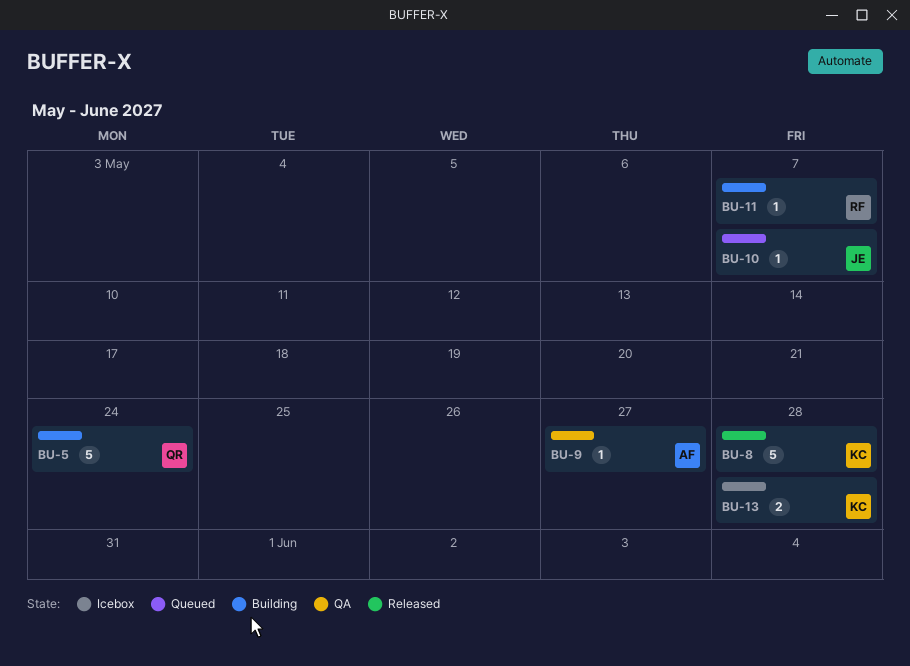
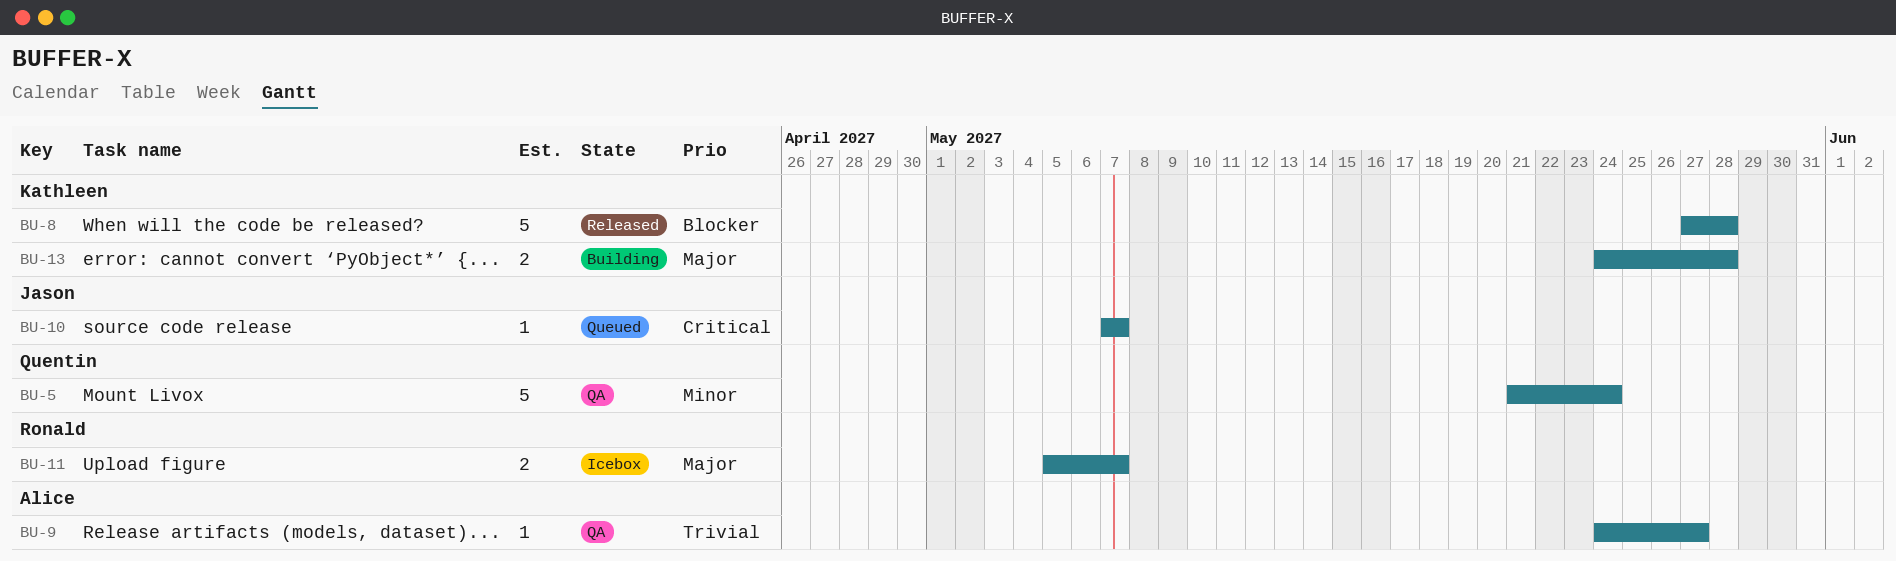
BU-5, status: Building -> QA
BU-11, status: Building -> Icebox
BU-11, estimate: 1 -> 2
BU-13, status: Icebox -> Building

